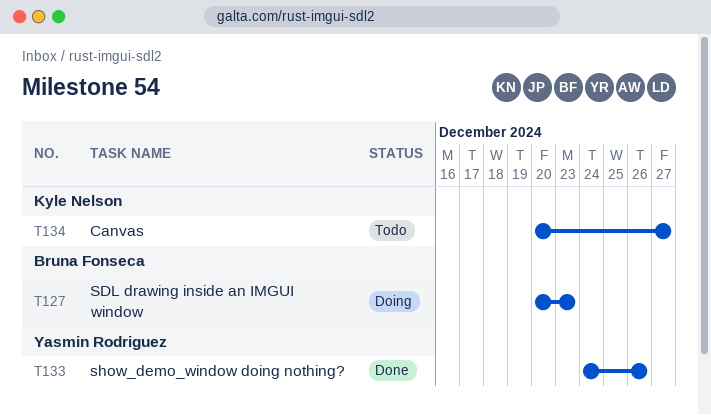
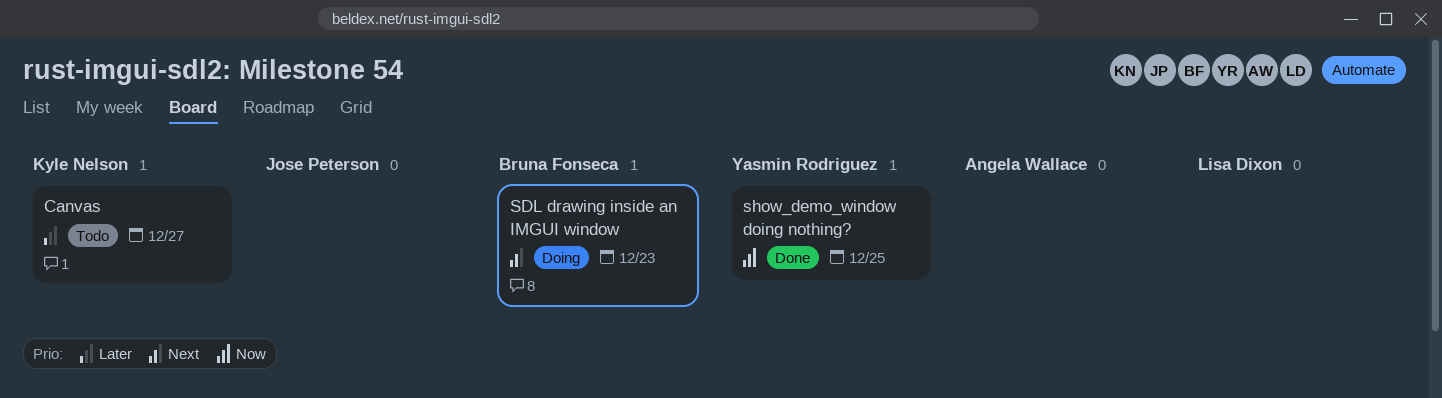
show_demo_window doing nothing?, due: Dec 26 -> Dec 25

